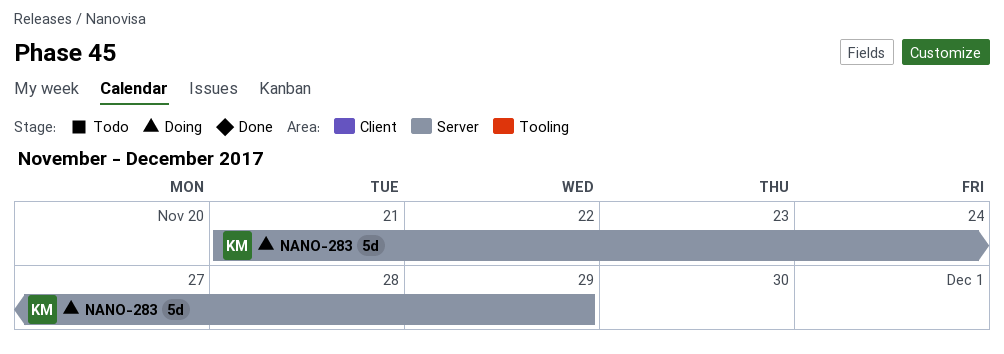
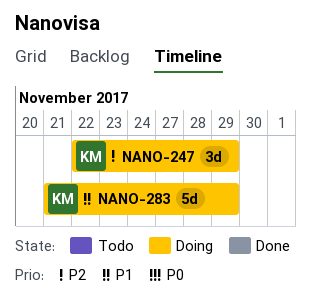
NANO-247: none -> present

